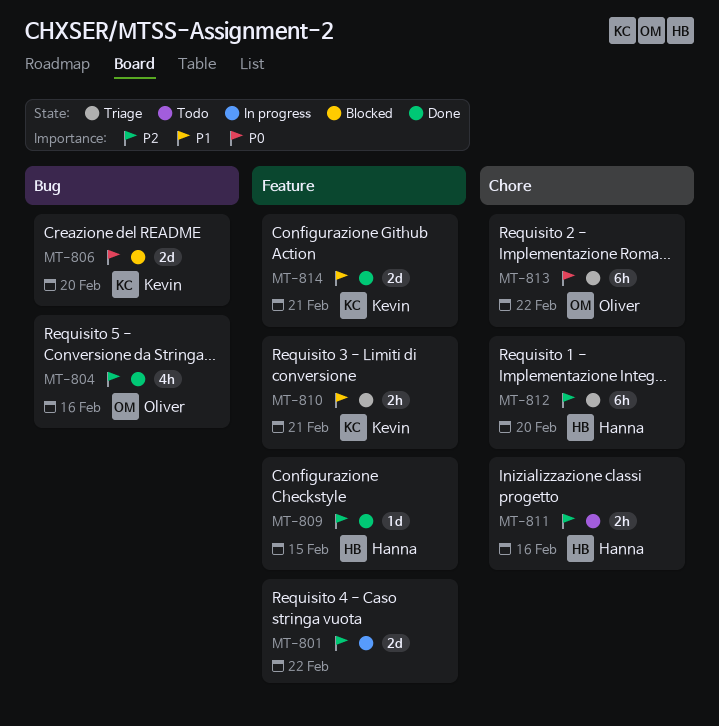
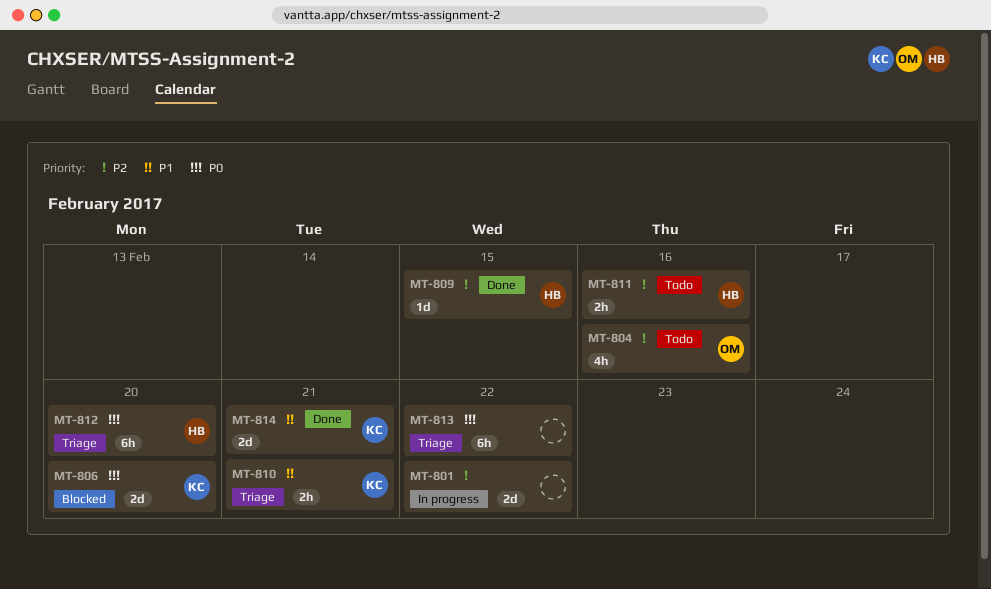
MT-804, status: Done -> Todo
MT-812, priority: P2 -> P0
MT-813, owner: Oliver -> none

